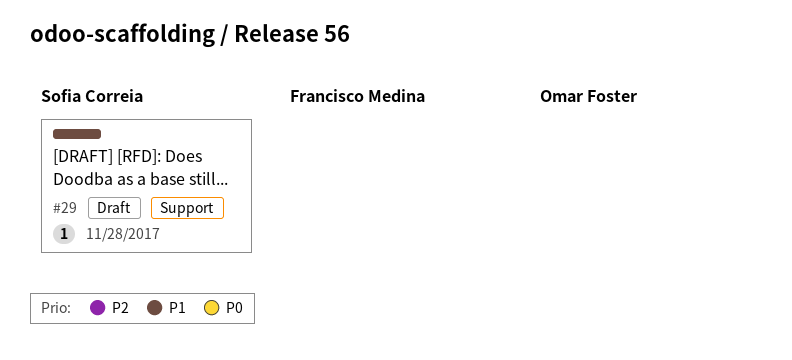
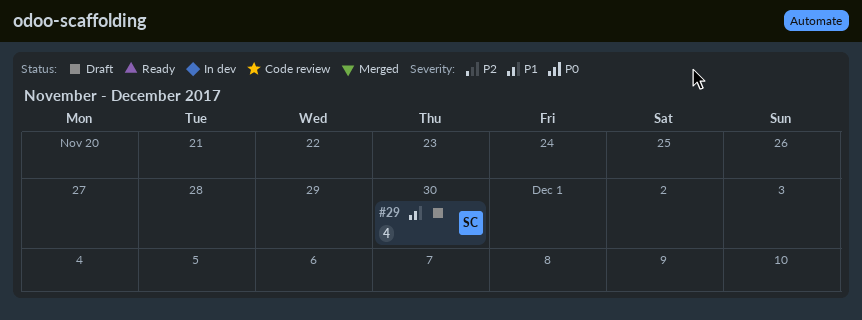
#29, estimate: 1 -> 4
#29, due: Nov 28 -> Nov 30

